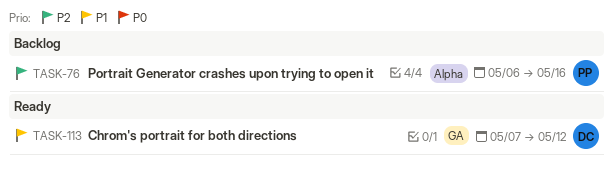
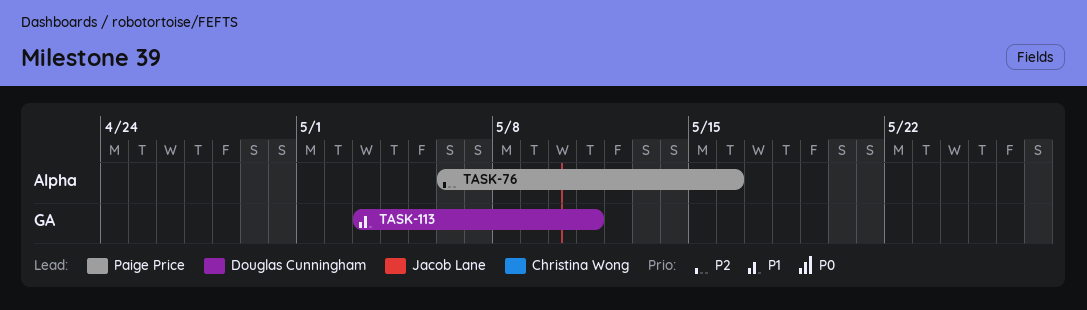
TASK-113, start: May 7 -> May 3
TASK-113, due: May 12 -> May 11

